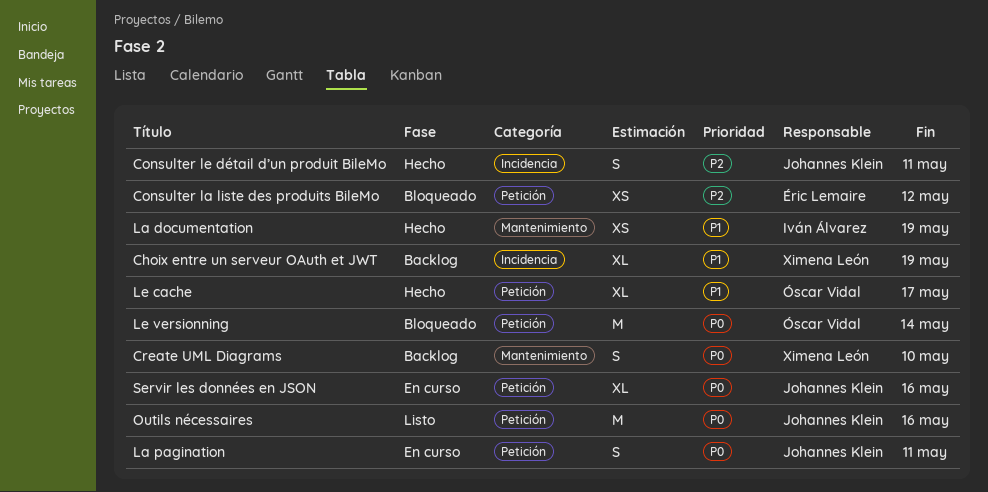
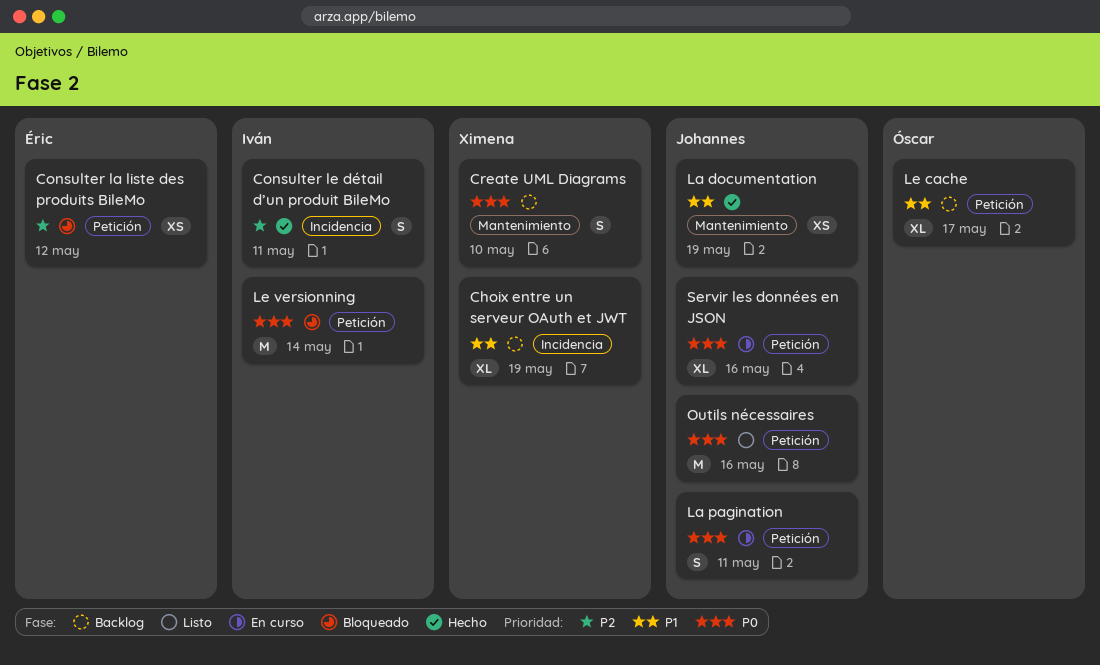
Consulter le détail d’un produit BileMo, owner: Johannes Klein -> Iván Álvarez
La documentation, owner: Iván Álvarez -> Johannes Klein
Le cache, status: Hecho -> Backlog
Le versionning, owner: Óscar Vidal -> Iván Álvarez

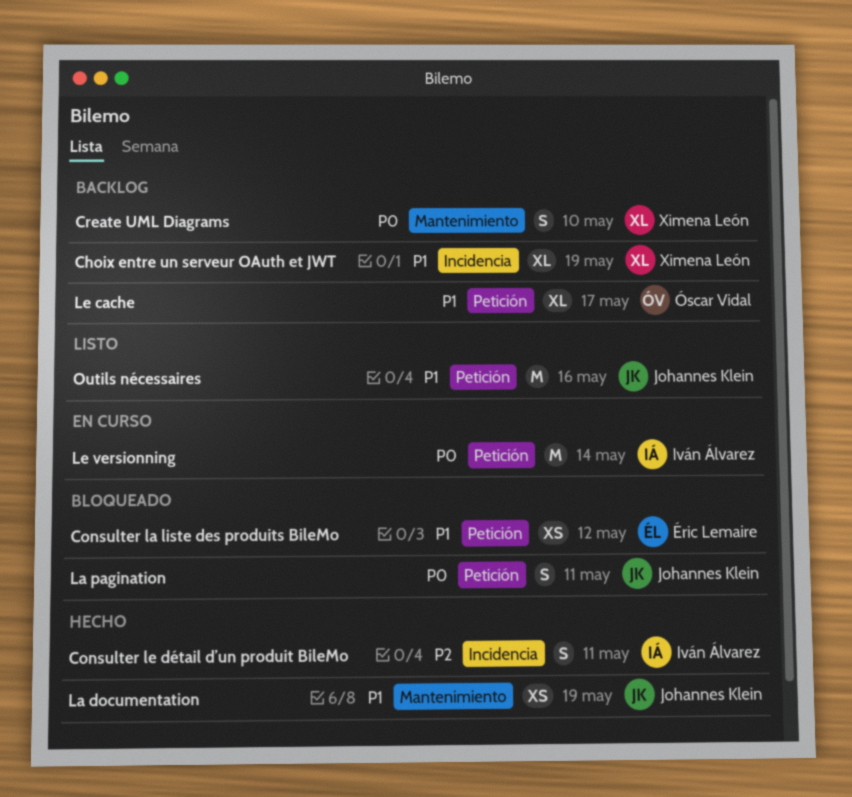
Consulter la liste des produits BileMo, priority: P2 -> P1
La pagination, status: En curso -> Bloqueado
Le versionning, status: Bloqueado -> En curso
Outils nécessaires, priority: P0 -> P1
Servir les données en JSON: present -> none

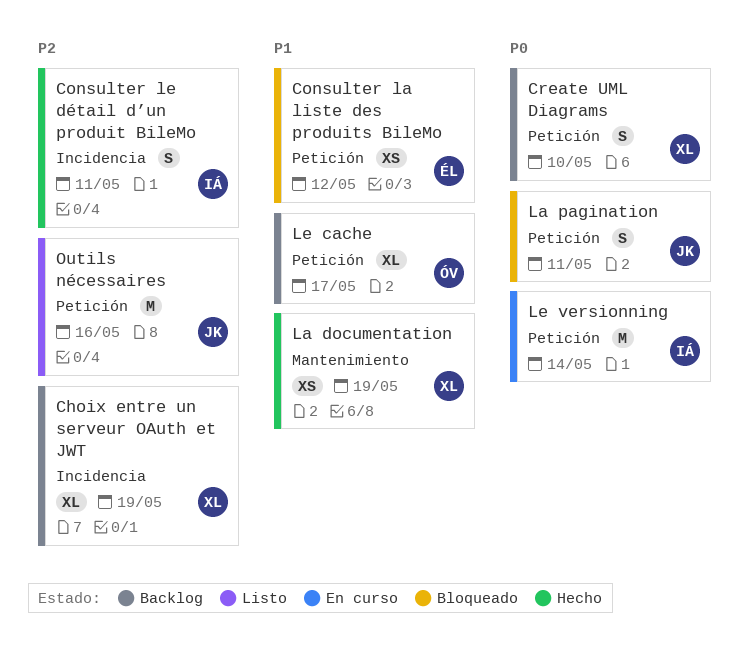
Choix entre un serveur OAuth et JWT, priority: P1 -> P2
Create UML Diagrams, label: Mantenimiento -> Petición
La documentation, owner: Johannes Klein -> Ximena León
Outils nécessaires, priority: P1 -> P2

